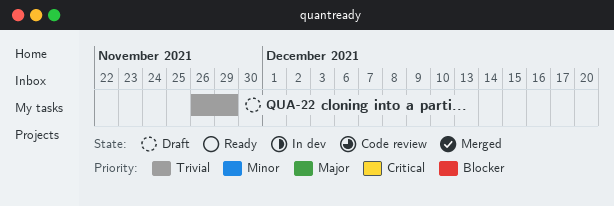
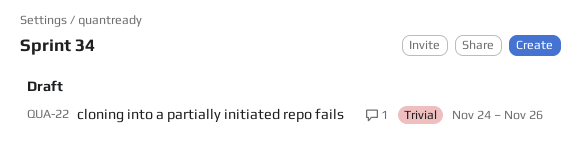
QUA-22, start: Nov 26 -> Nov 24
QUA-22, due: Nov 29 -> Nov 26

